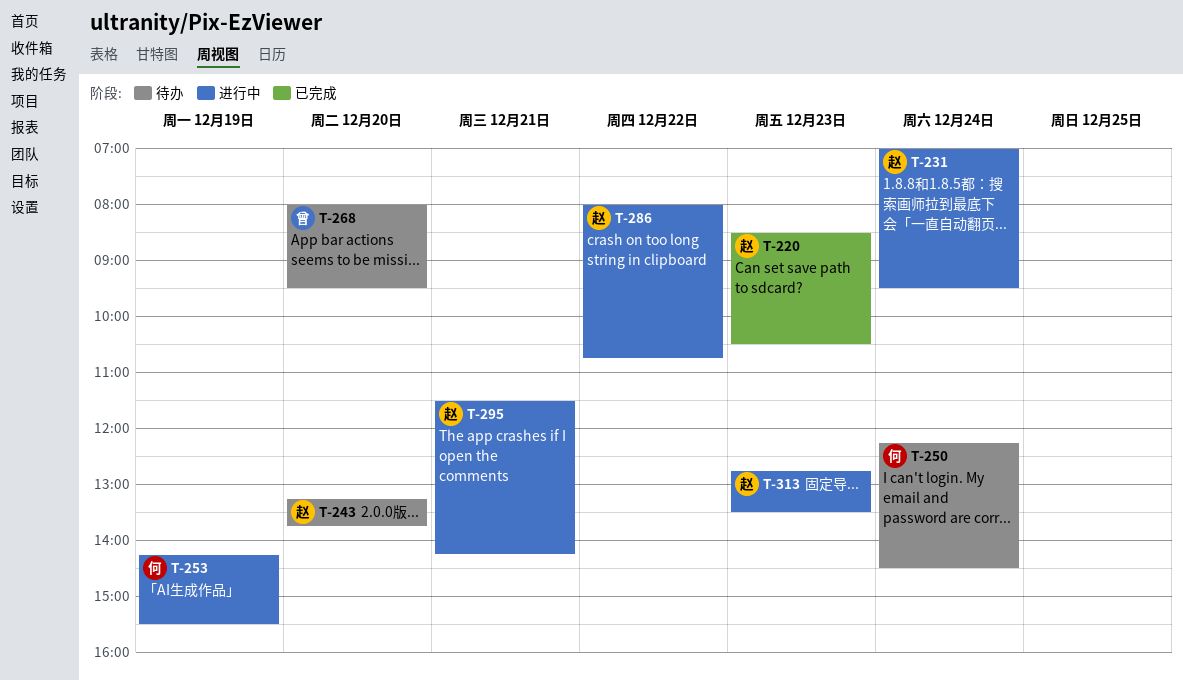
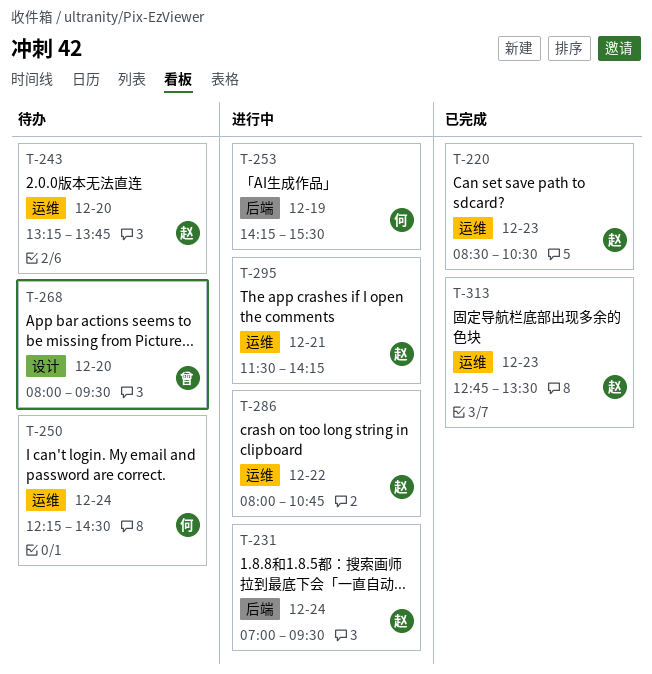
T-313, status: 进行中 -> 已完成

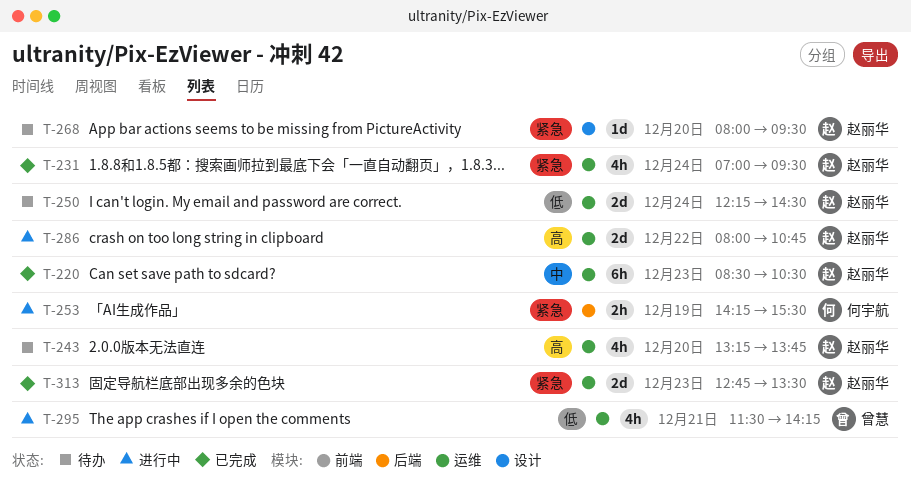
T-231, status: 进行中 -> 已完成
T-231, label: 后端 -> 运维
T-250, owner: 何宇航 -> 赵丽华
T-268, owner: 曾慧 -> 赵丽华
T-295, owner: 赵丽华 -> 曾慧

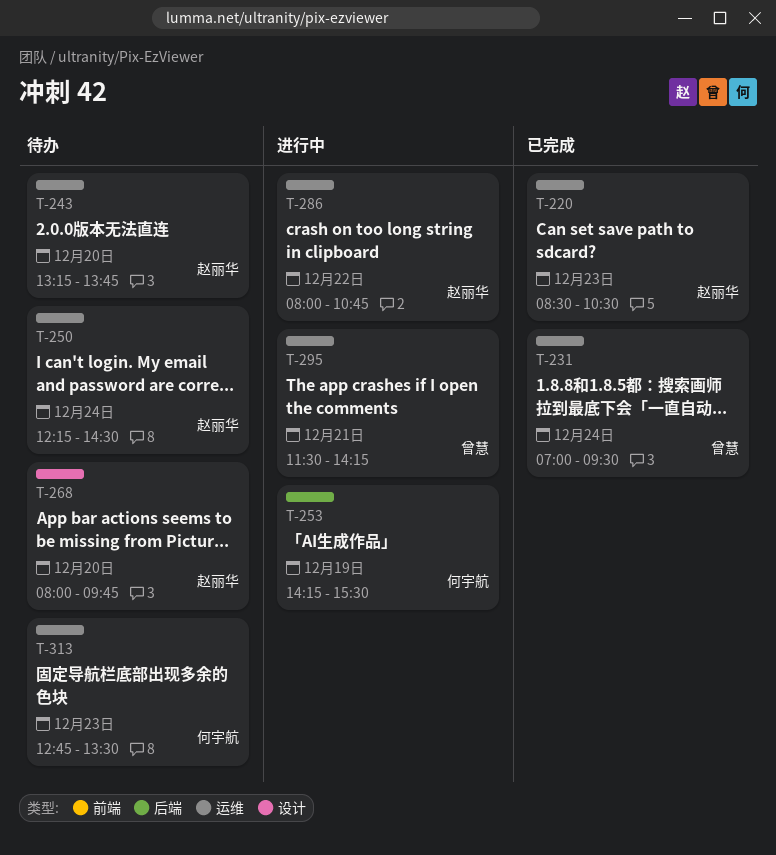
T-231, owner: 赵丽华 -> 曾慧
T-268, ends: 09:30 -> 09:45
T-313, status: 已完成 -> 待办
T-313, owner: 赵丽华 -> 何宇航

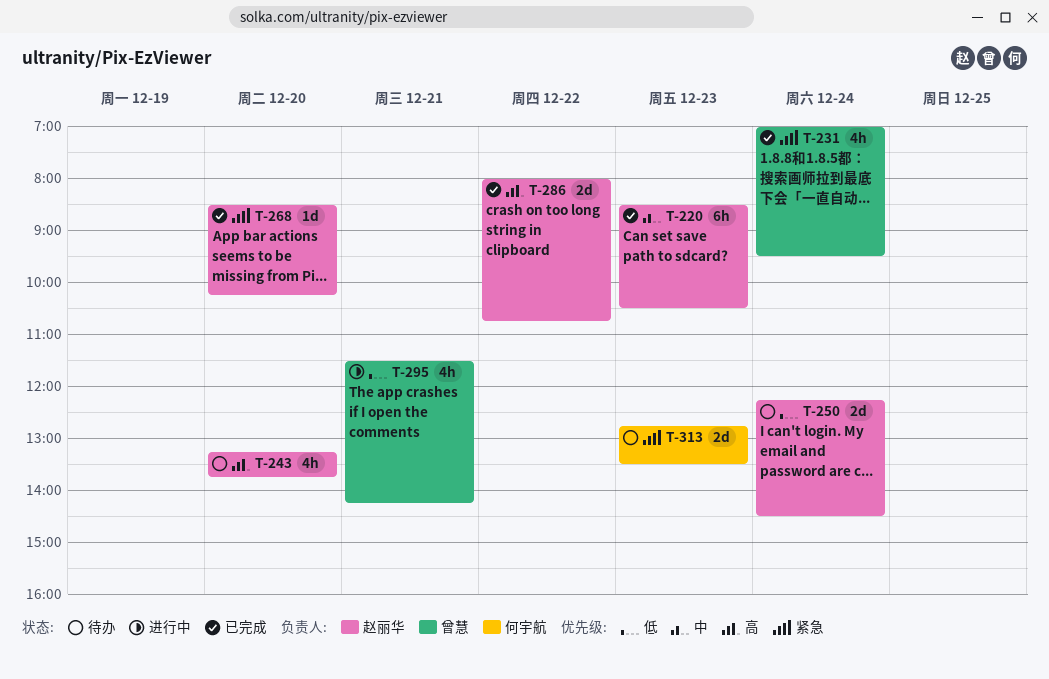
T-253: present -> none
T-268, status: 待办 -> 已完成
T-268, begins: 08:00 -> 08:30
T-268, ends: 09:45 -> 10:15
T-286, status: 进行中 -> 已完成

